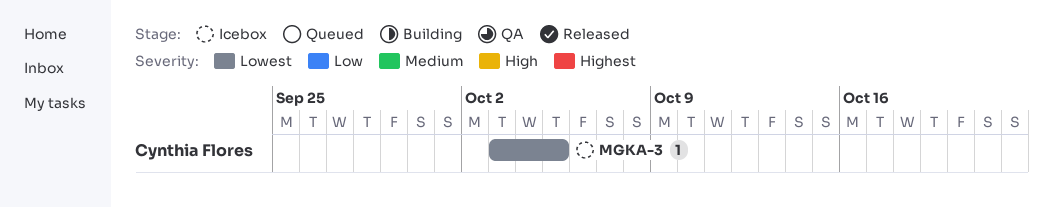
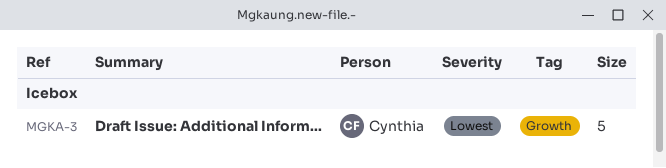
MGKA-3, estimate: 1 -> 5

